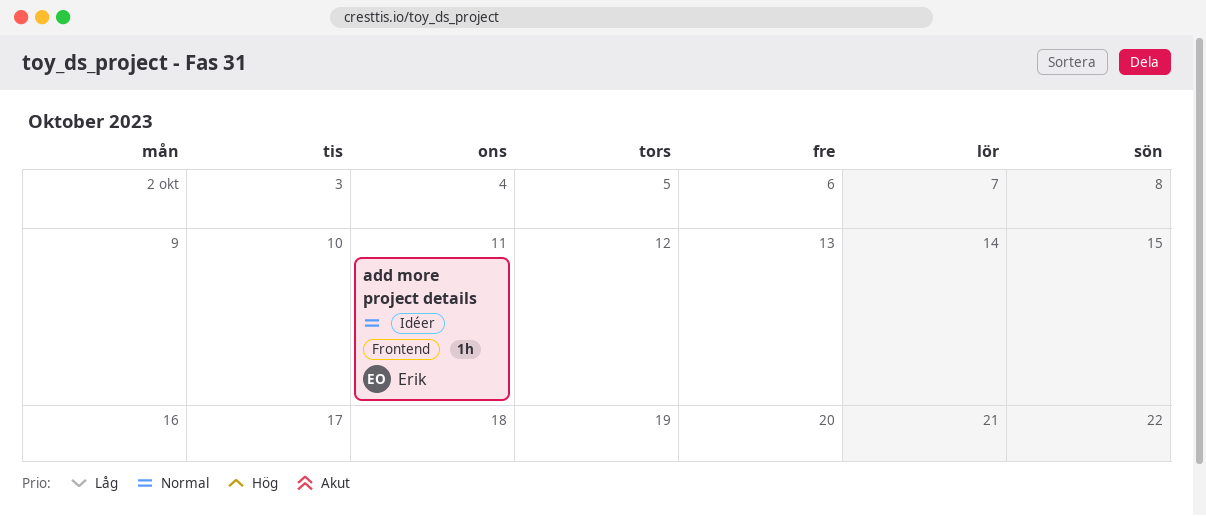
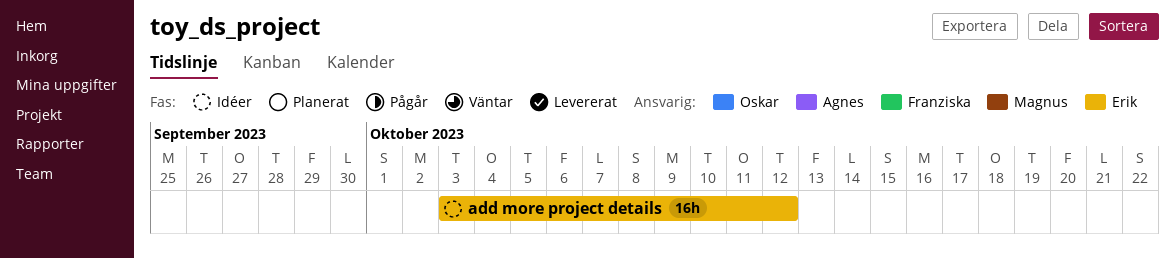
add more project details, estimate: 1h -> 16h
add more project details, due: Oct 11 -> Oct 12

